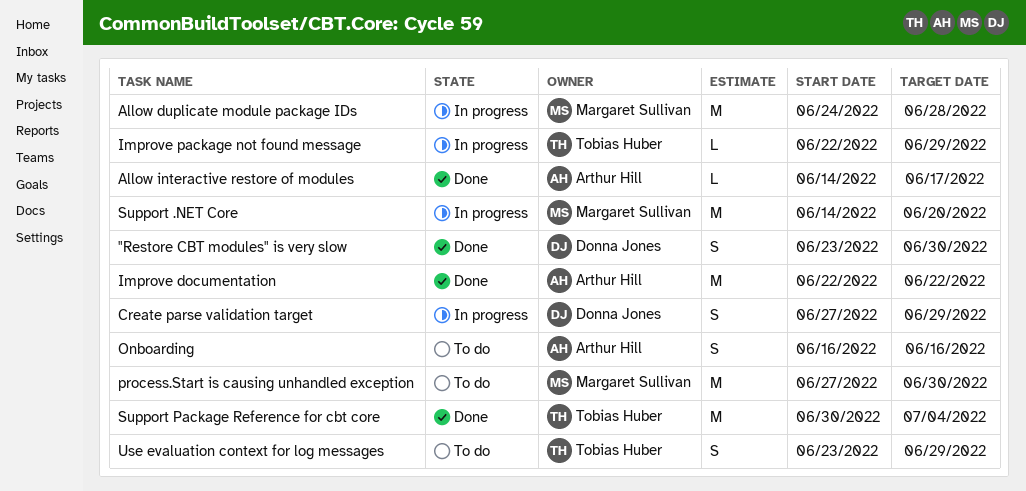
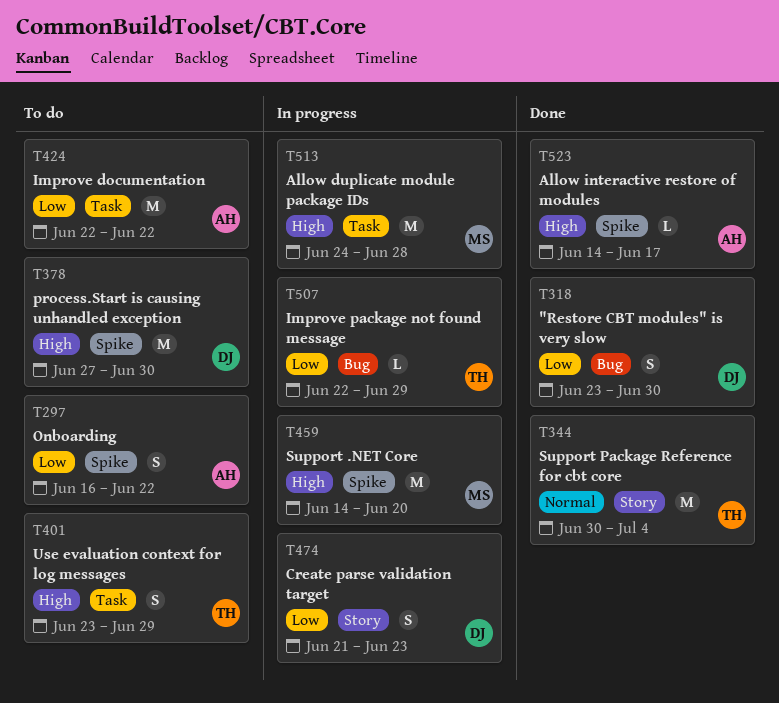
Create parse validation target, start: Jun 27 -> Jun 21
Create parse validation target, due: Jun 29 -> Jun 23
Improve documentation, status: Done -> To do
Onboarding, due: Jun 16 -> Jun 22
process.Start is causing unhandled exception, owner: Margaret Sullivan -> Donna Jones

